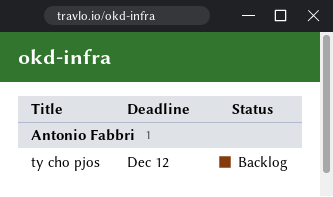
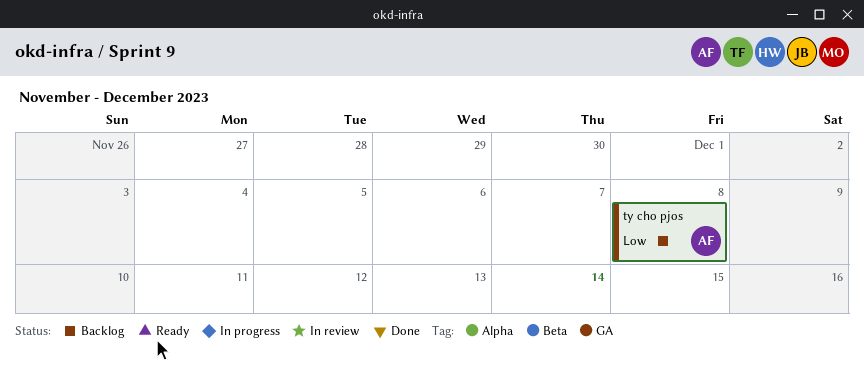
ty cho pjos, due: Dec 12 -> Dec 8

